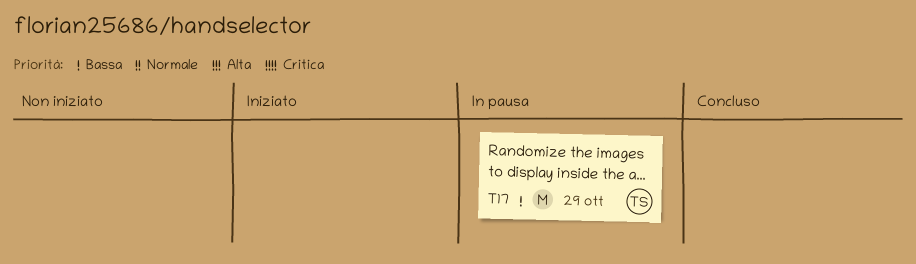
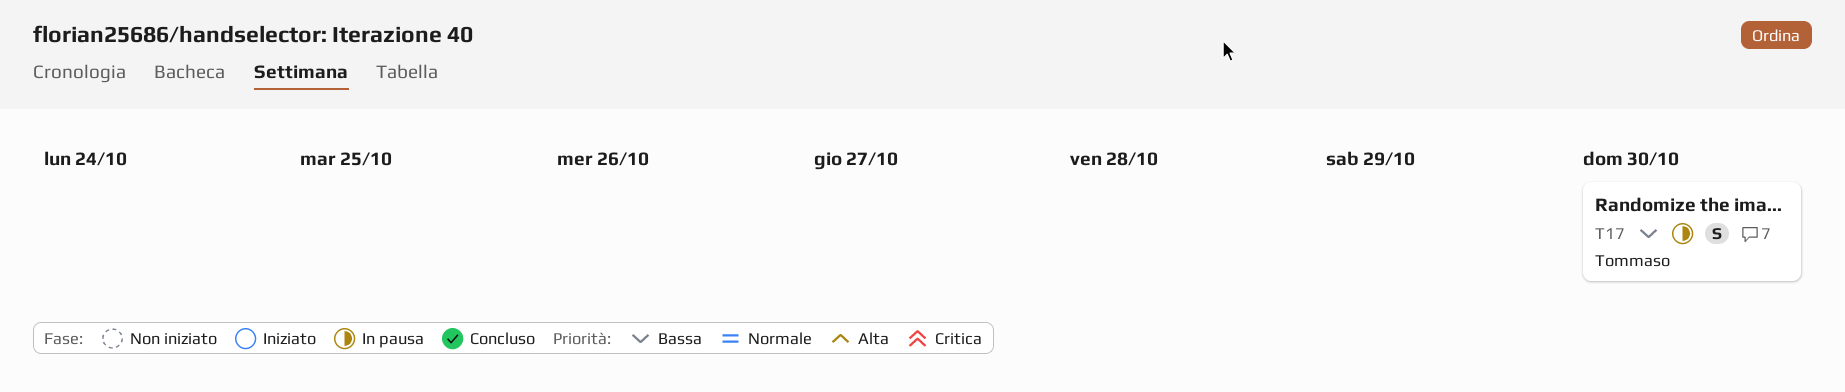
T17, estimate: M -> S
T17, due: Oct 29 -> Oct 30

